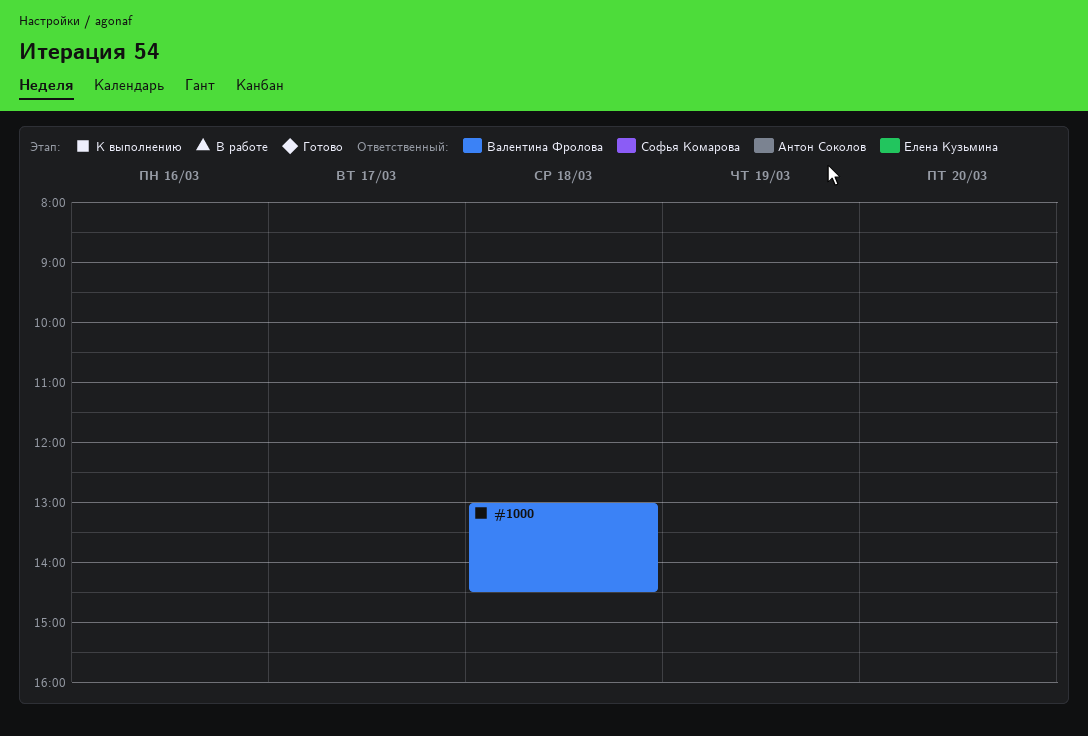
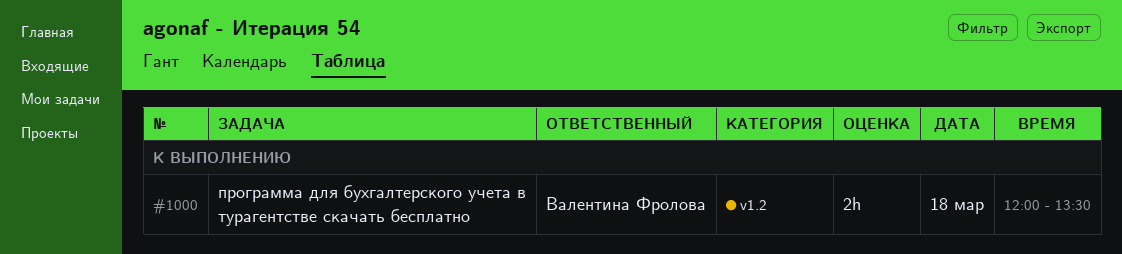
#1000, begins: 13:00 -> 12:00
#1000, ends: 14:30 -> 13:30

